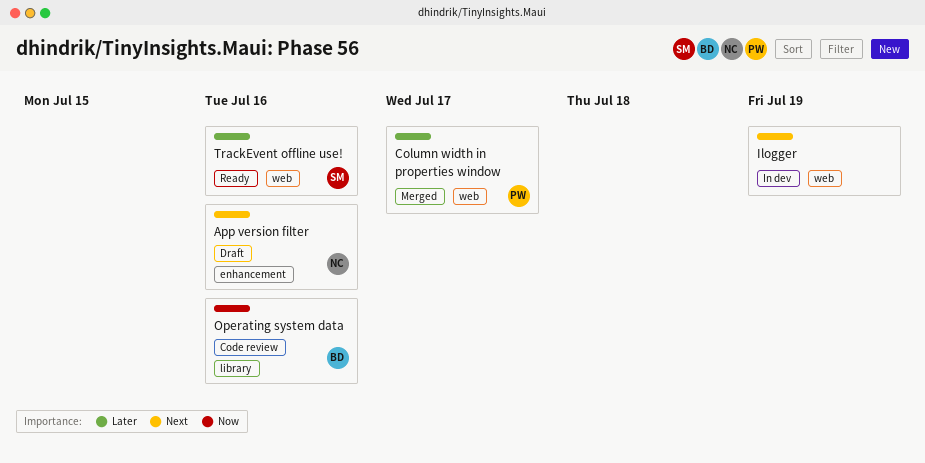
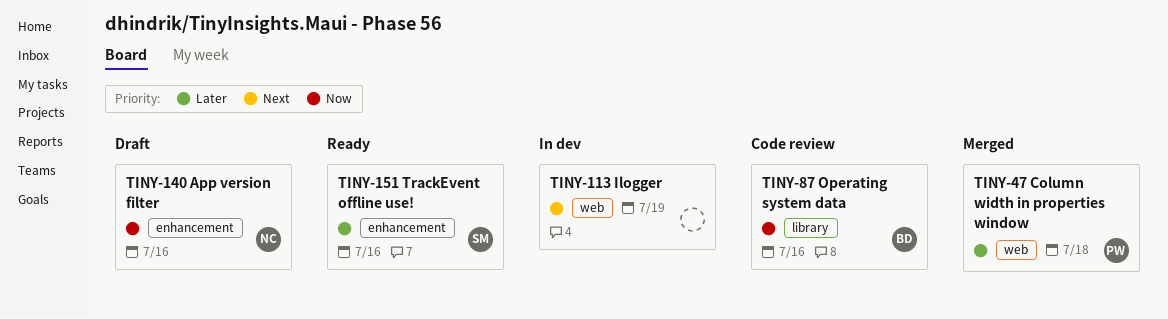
App version filter, priority: Next -> Now
Column width in properties window, due: Jul 17 -> Jul 18
TrackEvent offline use!, label: web -> enhancement

